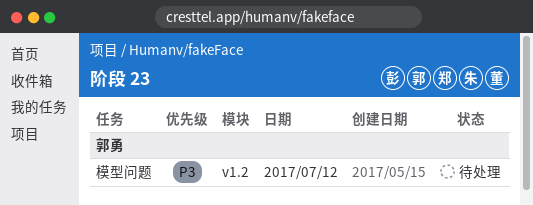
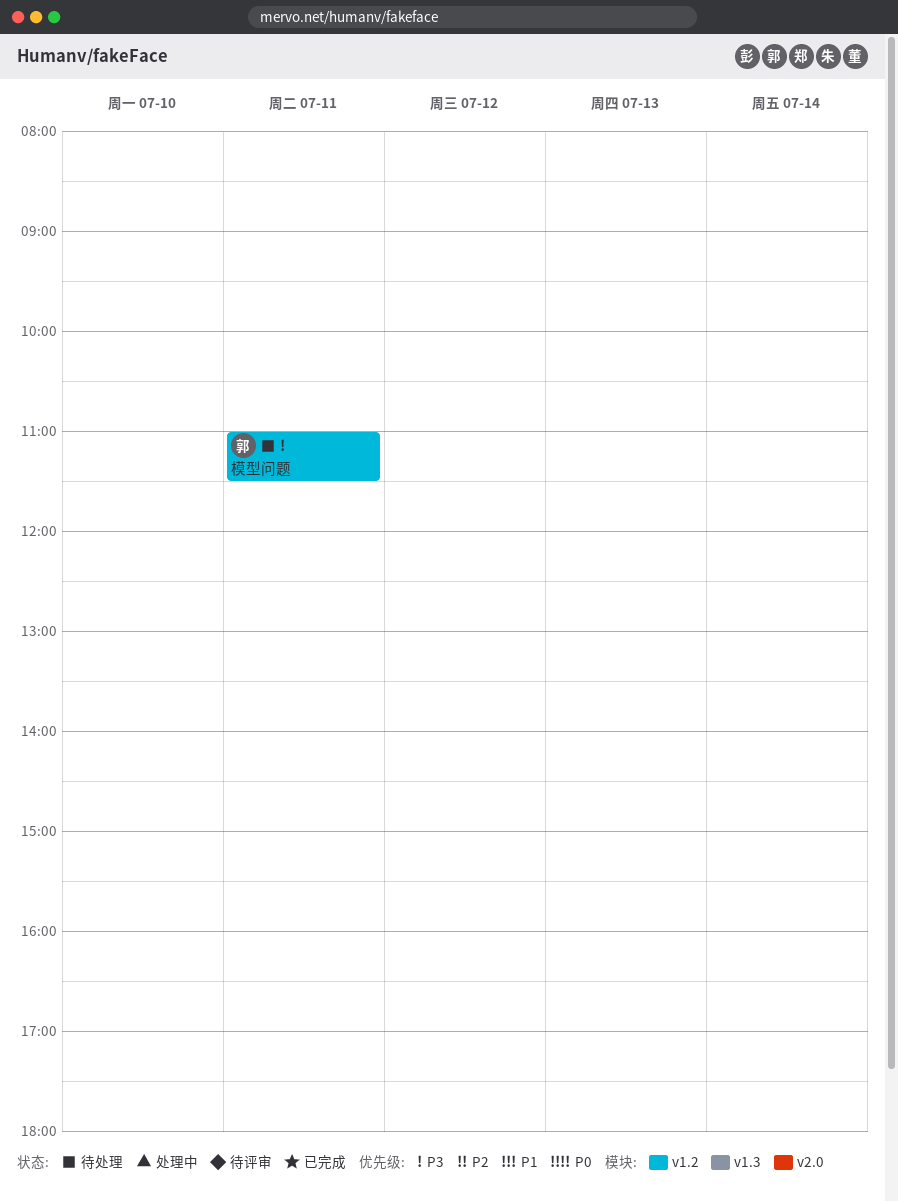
模型问题, day: Jul 12 -> Jul 11

